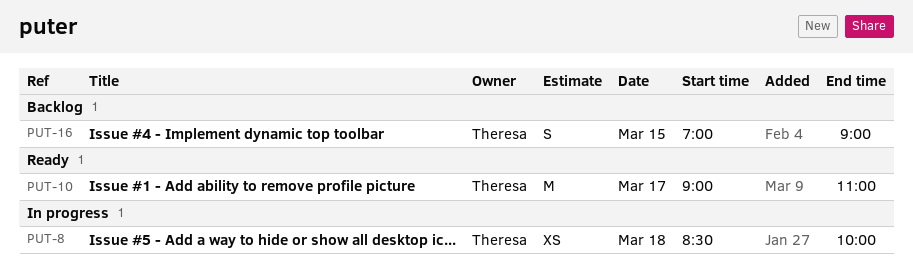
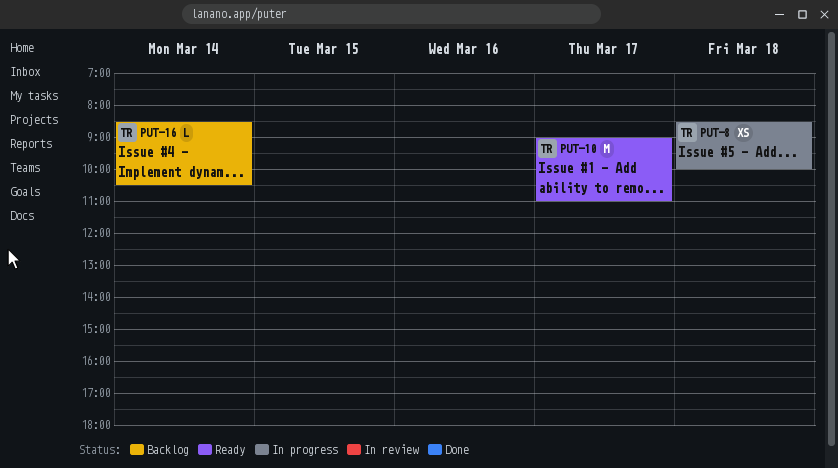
PUT-16, estimate: S -> L
PUT-16, day: Mar 15 -> Mar 14
PUT-16, begins: 07:00 -> 08:30
PUT-16, ends: 09:00 -> 10:30

